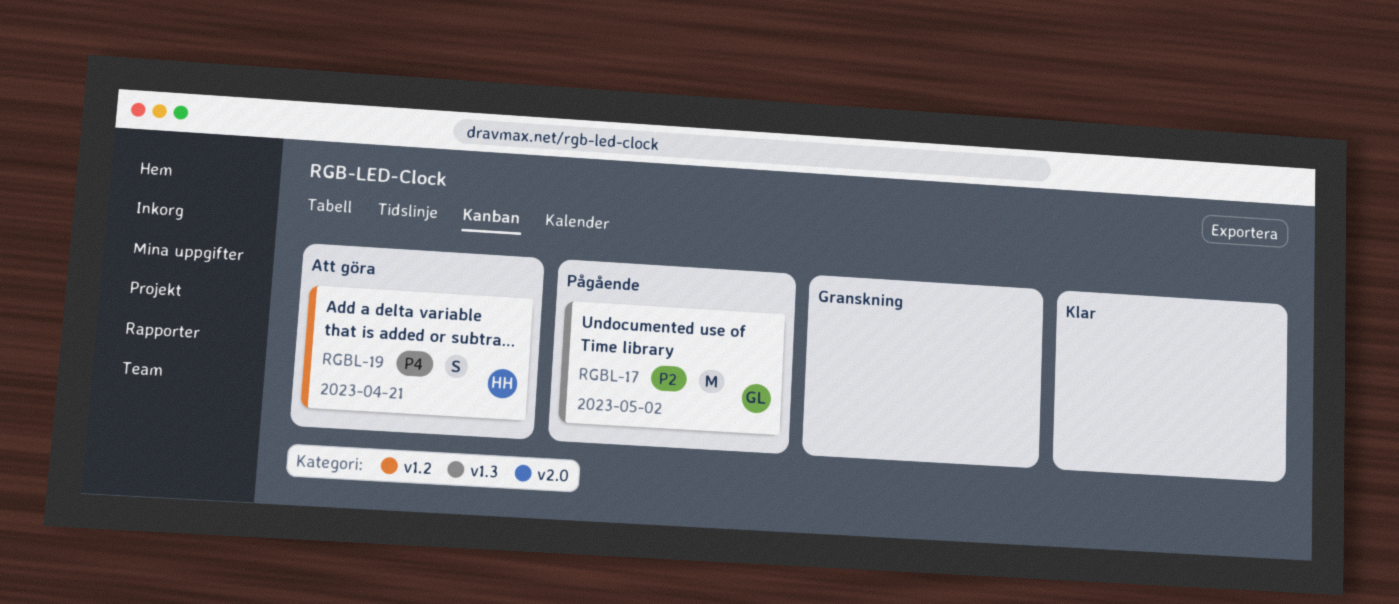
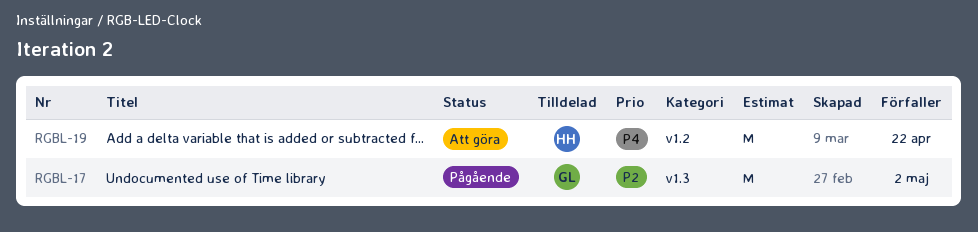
RGBL-19, estimate: S -> M
RGBL-19, due: Apr 21 -> Apr 22

